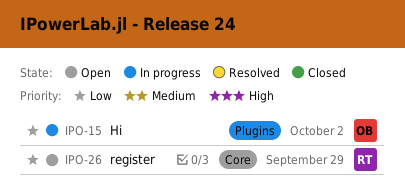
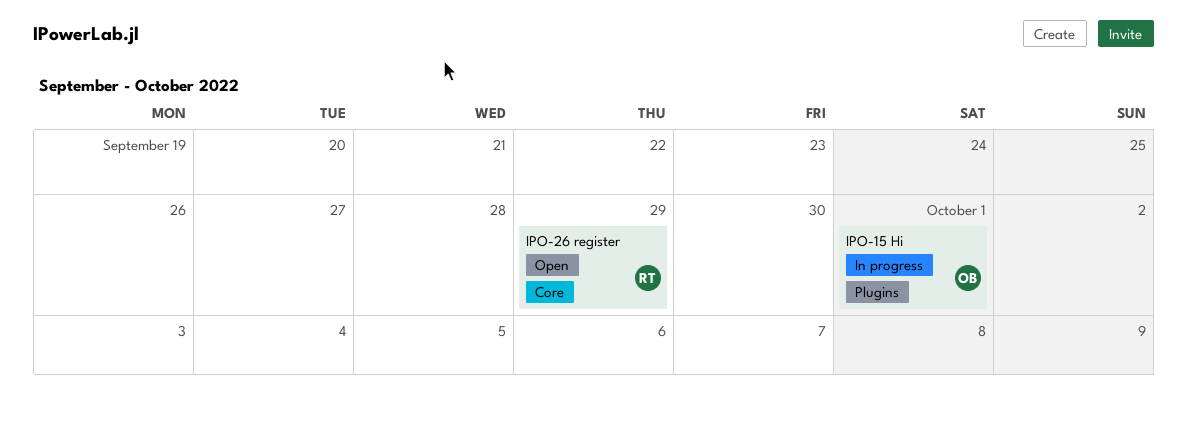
IPO-15, due: Oct 2 -> Oct 1

